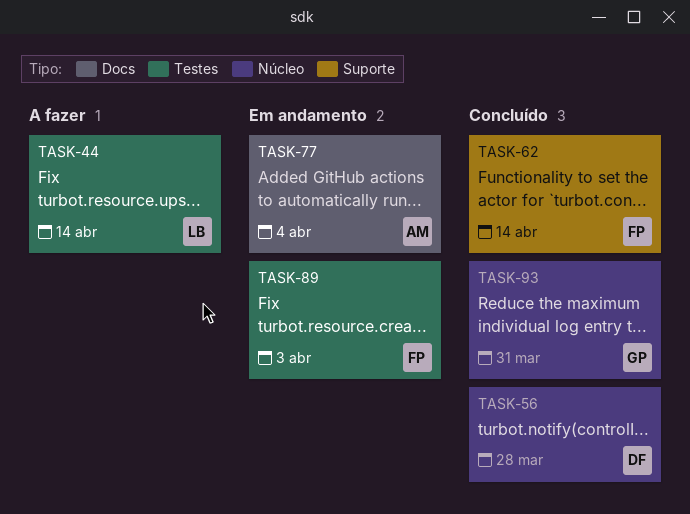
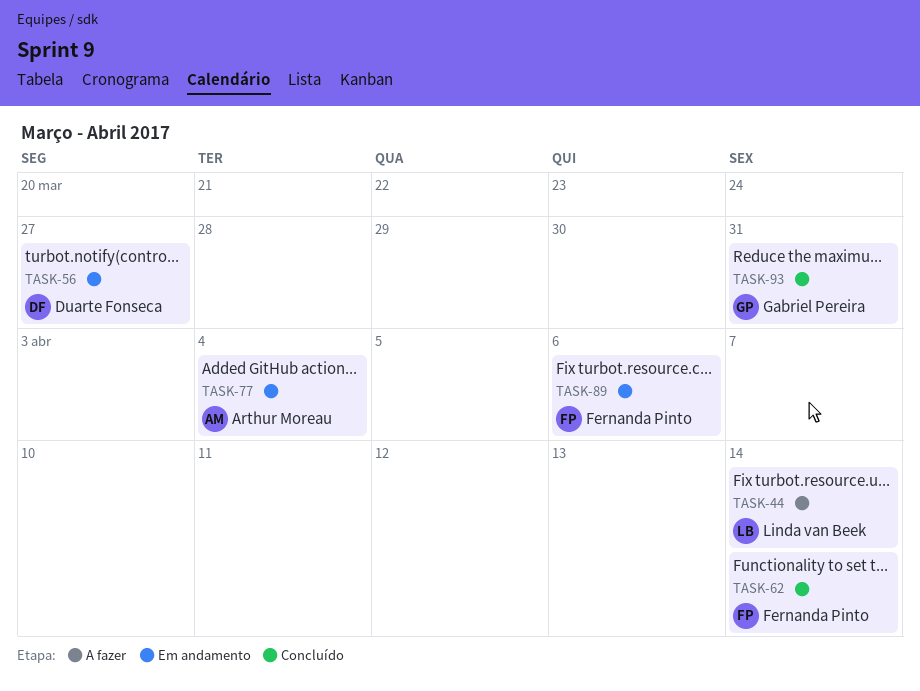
TASK-56, status: Concluído -> Em andamento
TASK-56, due: Mar 28 -> Mar 27
TASK-89, due: Apr 3 -> Apr 6

